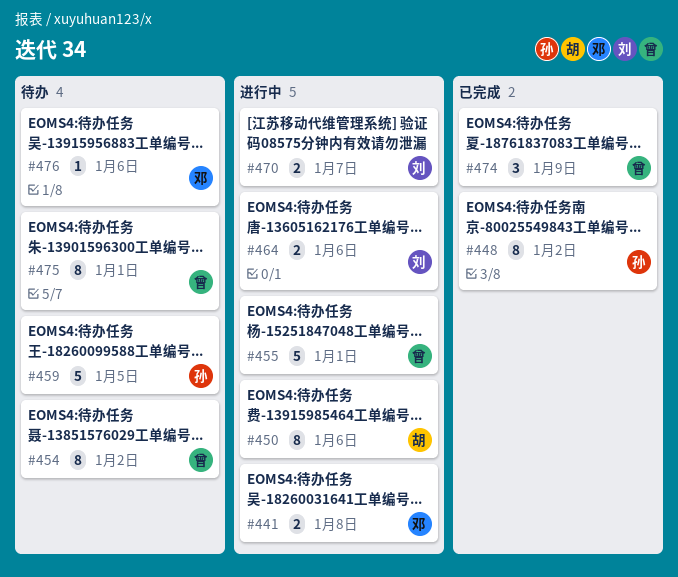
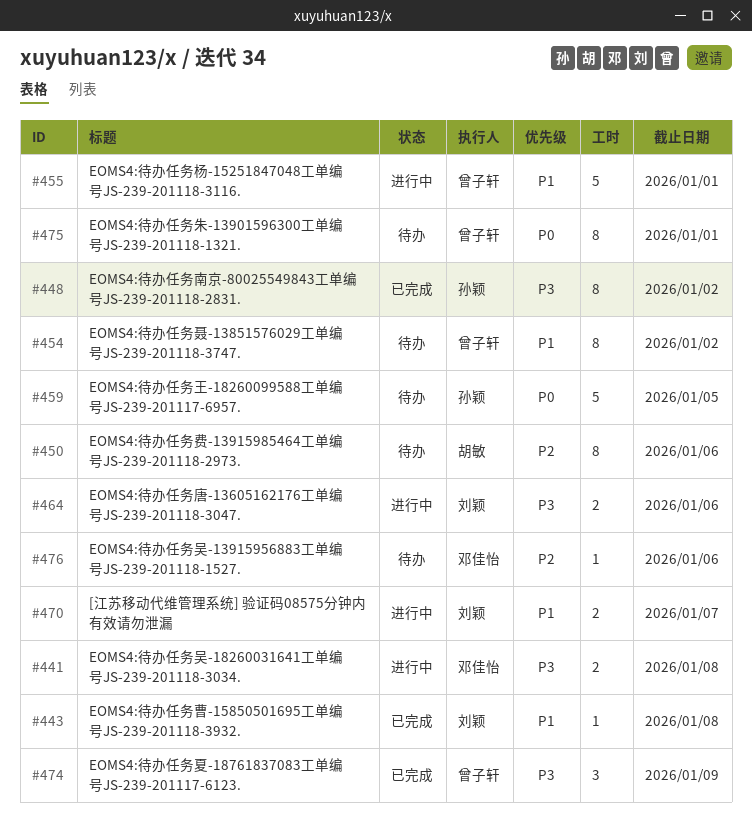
#443: none -> present
#450, status: 进行中 -> 待办

